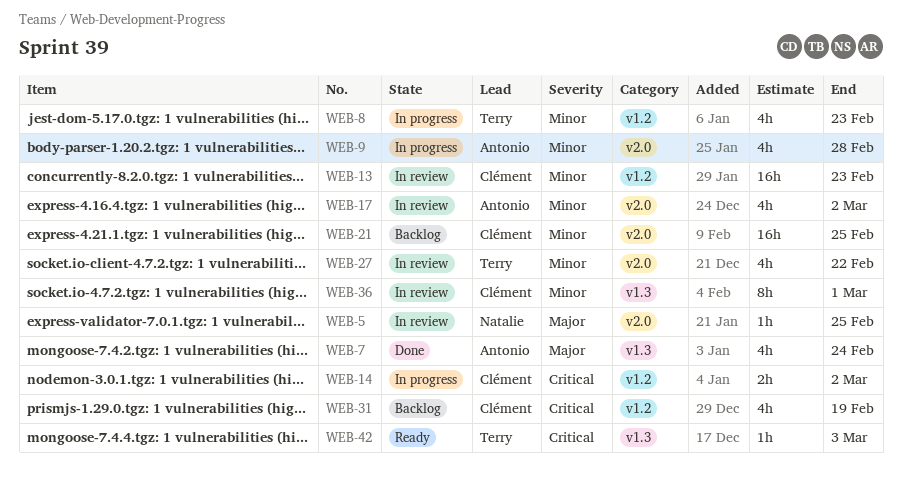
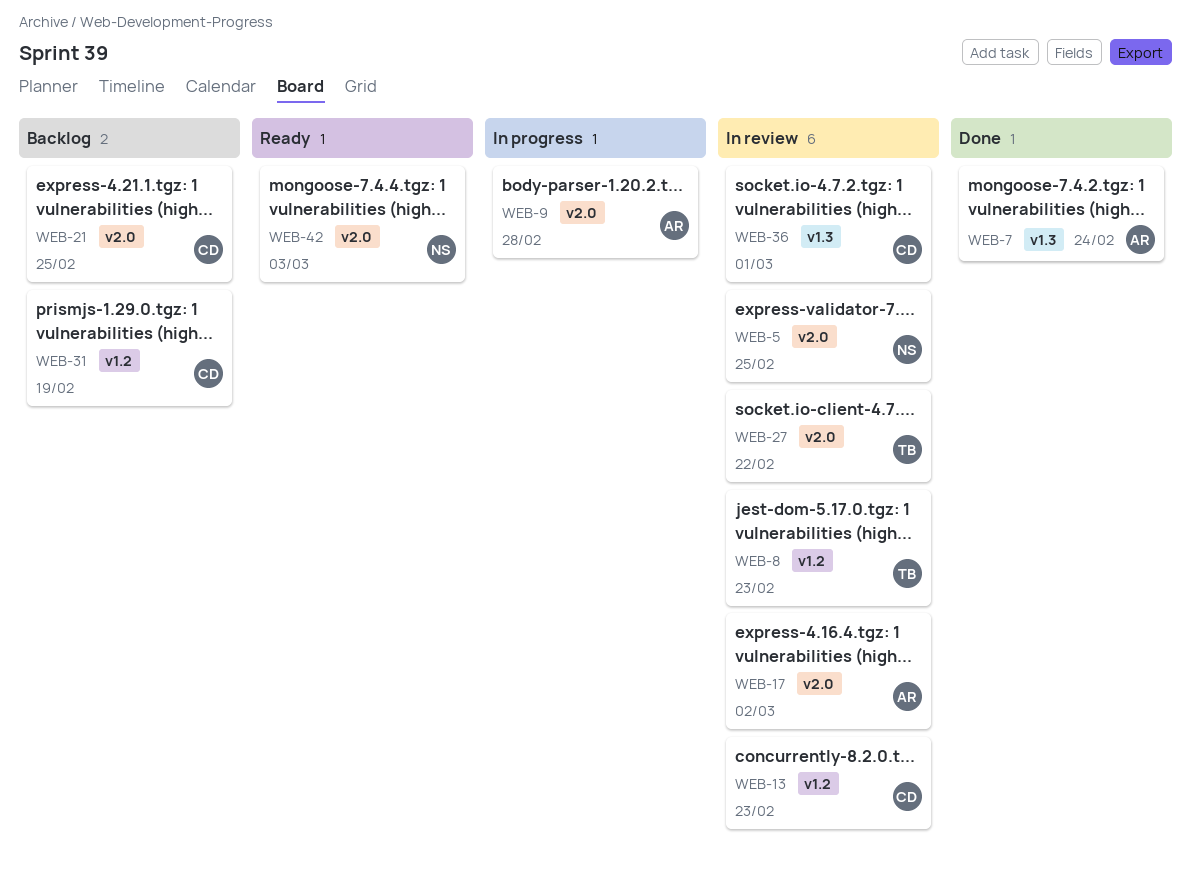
WEB-8, status: In progress -> In review
WEB-14: present -> none
WEB-42, owner: Terry -> Natalie
WEB-42, label: v1.3 -> v2.0

